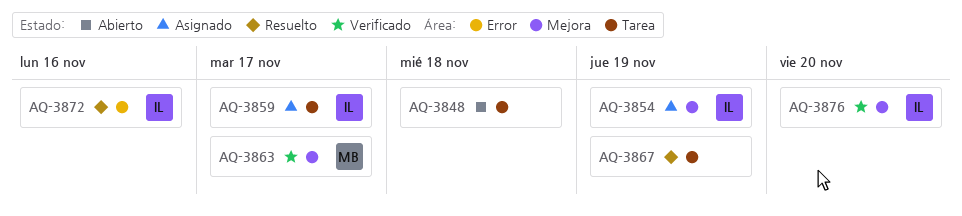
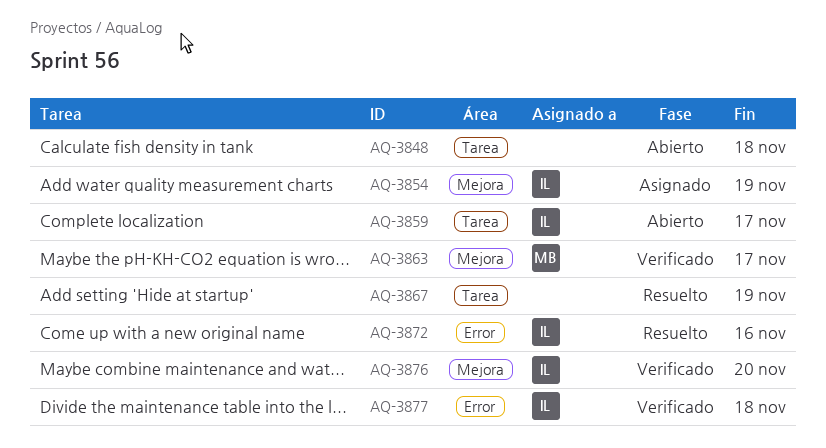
AQ-3859, status: Asignado -> Abierto
AQ-3877: none -> present

